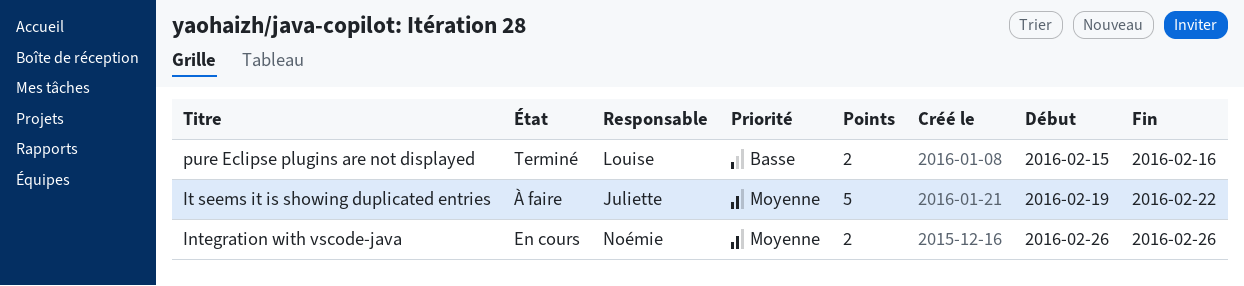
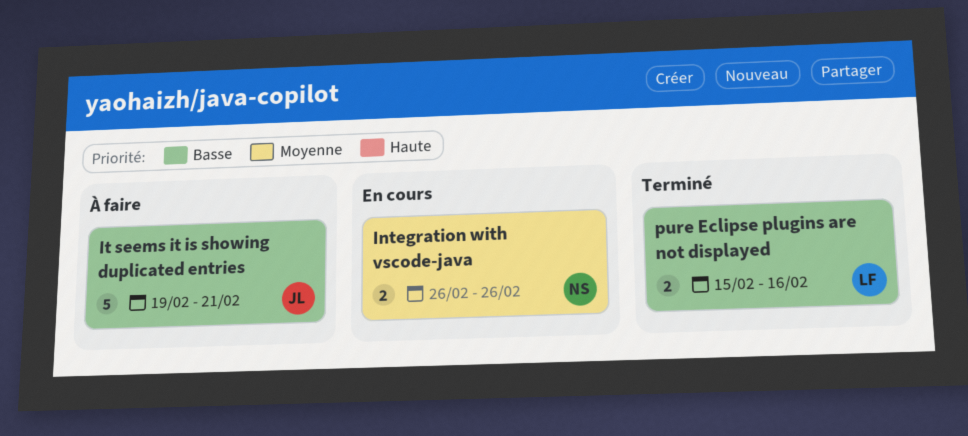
It seems it is showing duplicated entries, priority: Moyenne -> Basse
It seems it is showing duplicated entries, due: Feb 22 -> Feb 21

